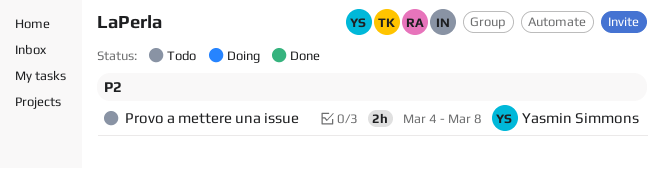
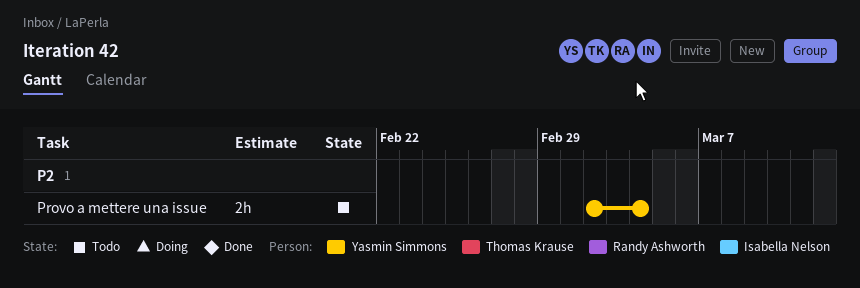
Provo a mettere una issue, start: Mar 4 -> Mar 2
Provo a mettere una issue, due: Mar 8 -> Mar 4

